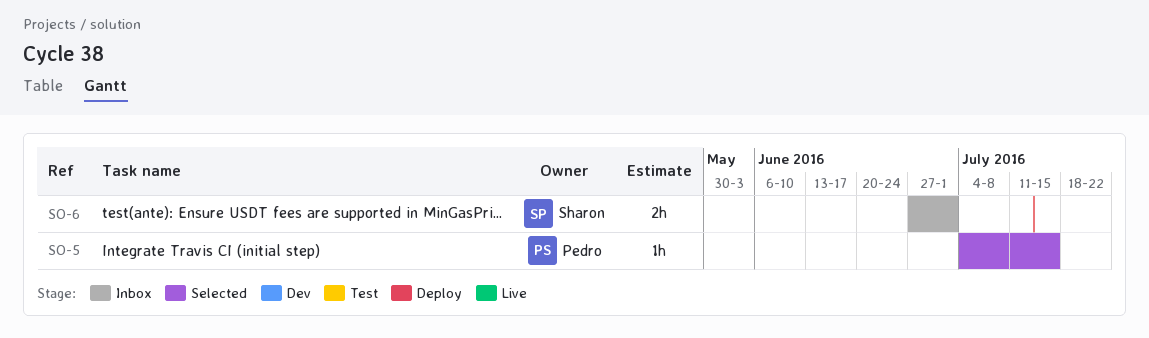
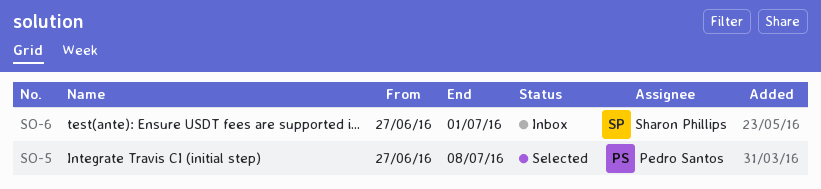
SO-5, start: Jul 4 -> Jun 27
SO-5, due: Jul 15 -> Jul 8

